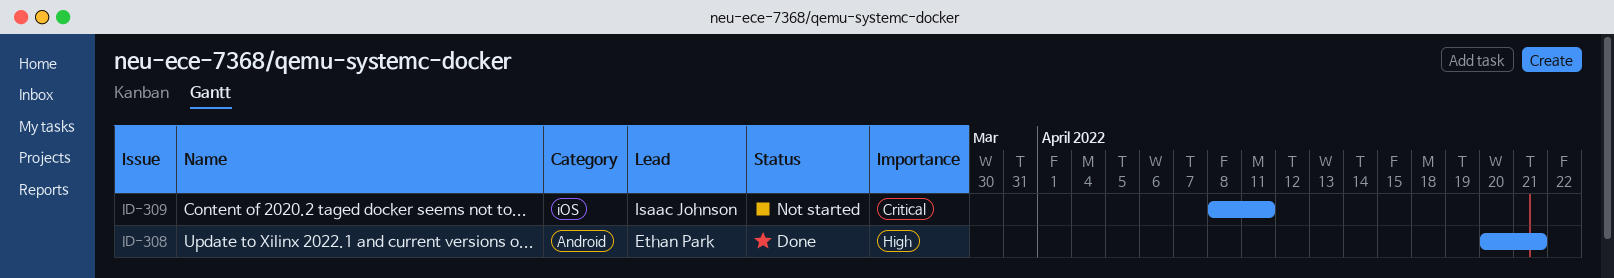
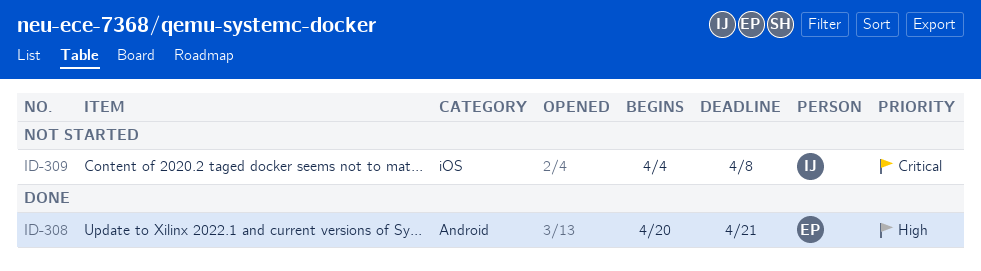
ID-309, start: Apr 8 -> Apr 4
ID-309, due: Apr 11 -> Apr 8

